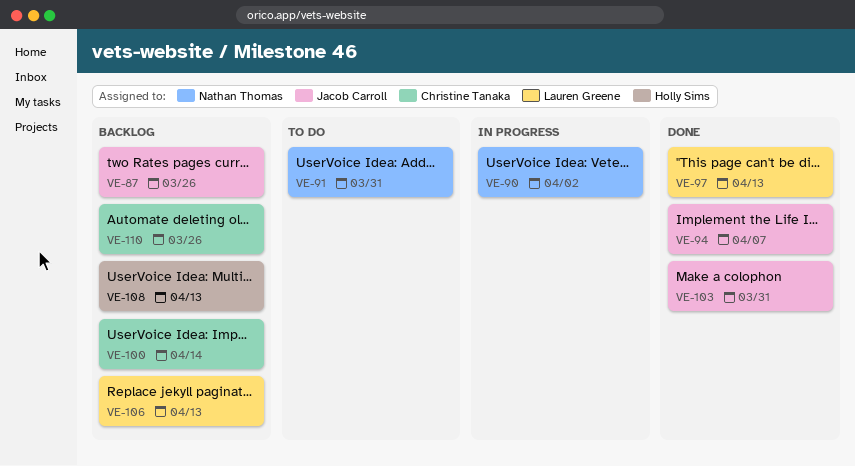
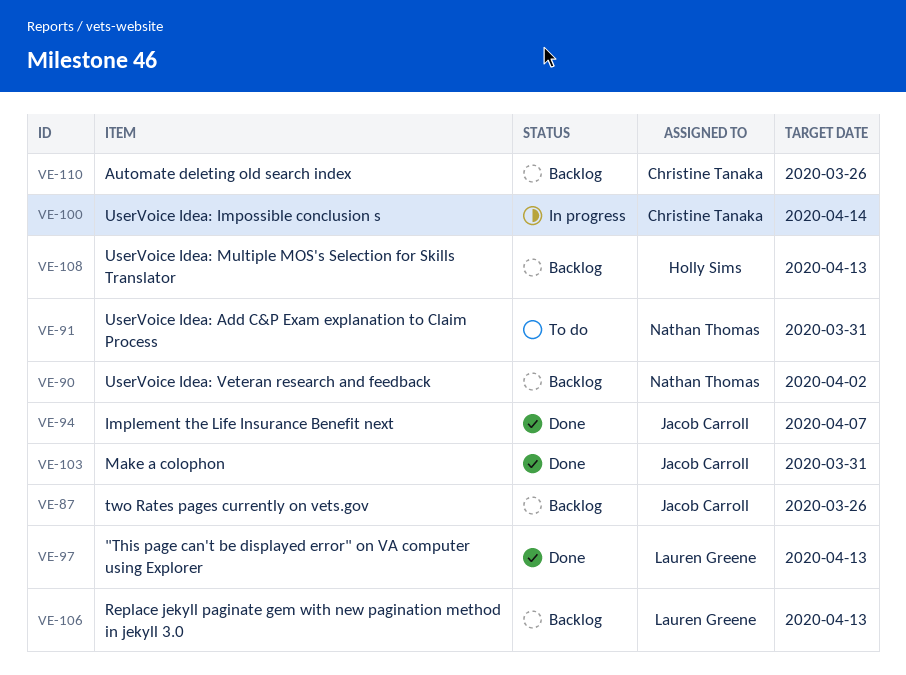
VE-90, status: In progress -> Backlog
VE-100, status: Backlog -> In progress

